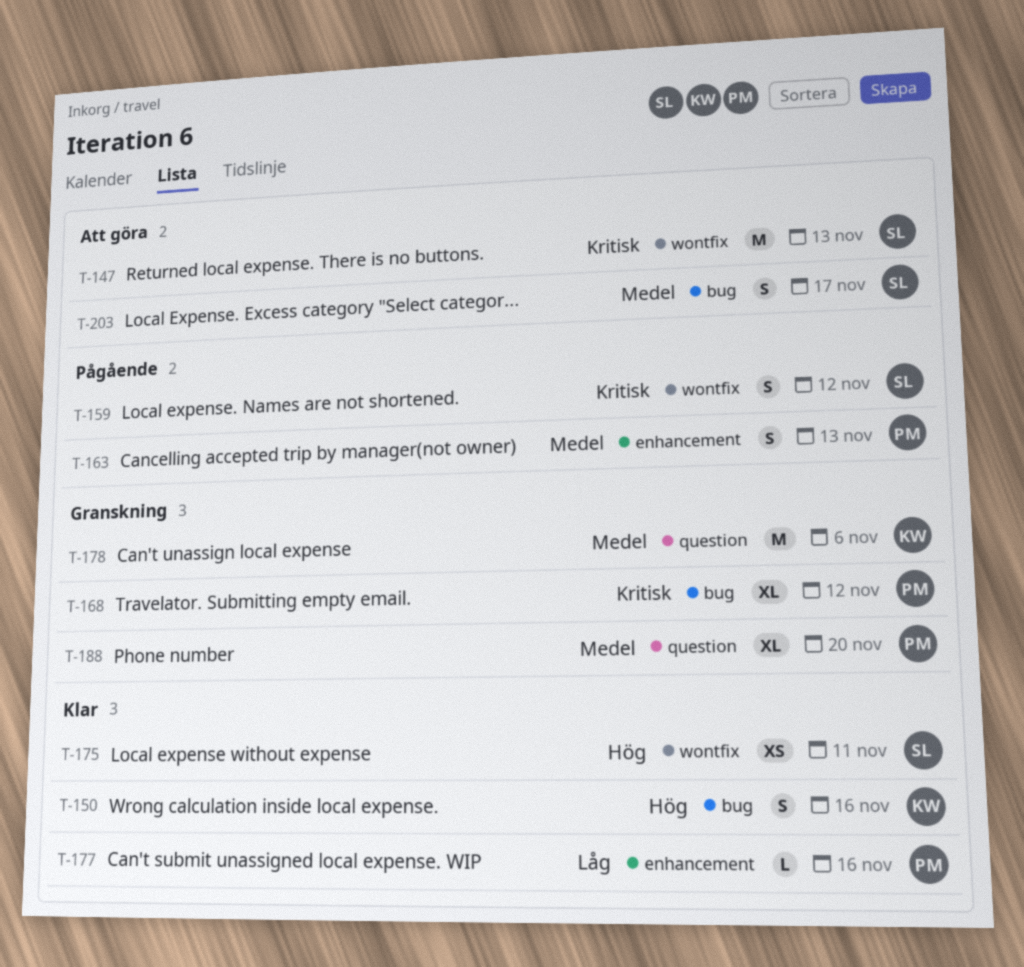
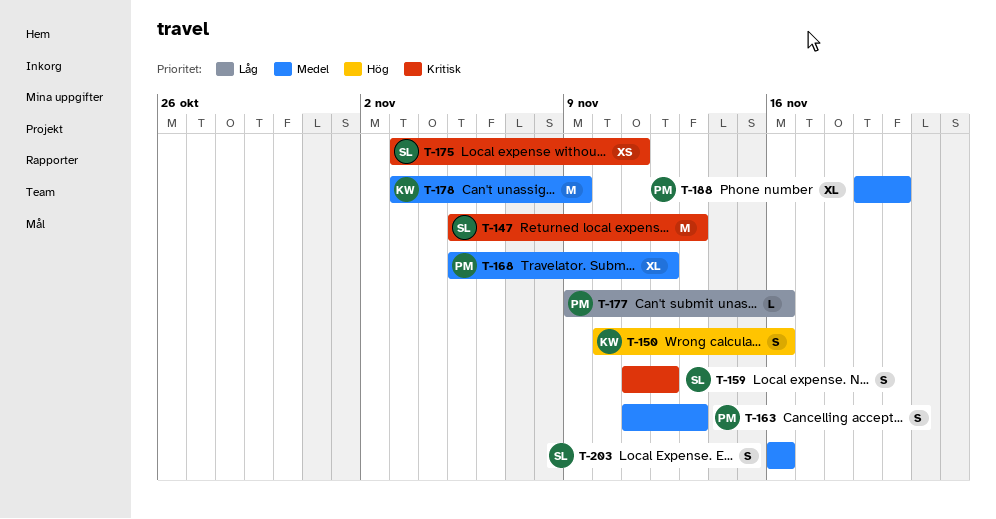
T-168, priority: Kritisk -> Medel
T-175, priority: Hög -> Kritisk
T-178, due: Nov 6 -> Nov 9
T-203, due: Nov 17 -> Nov 16

